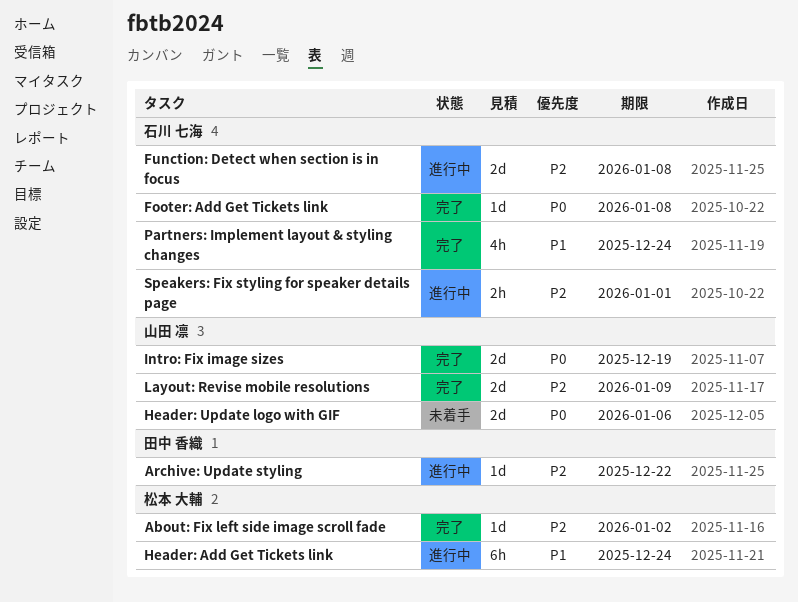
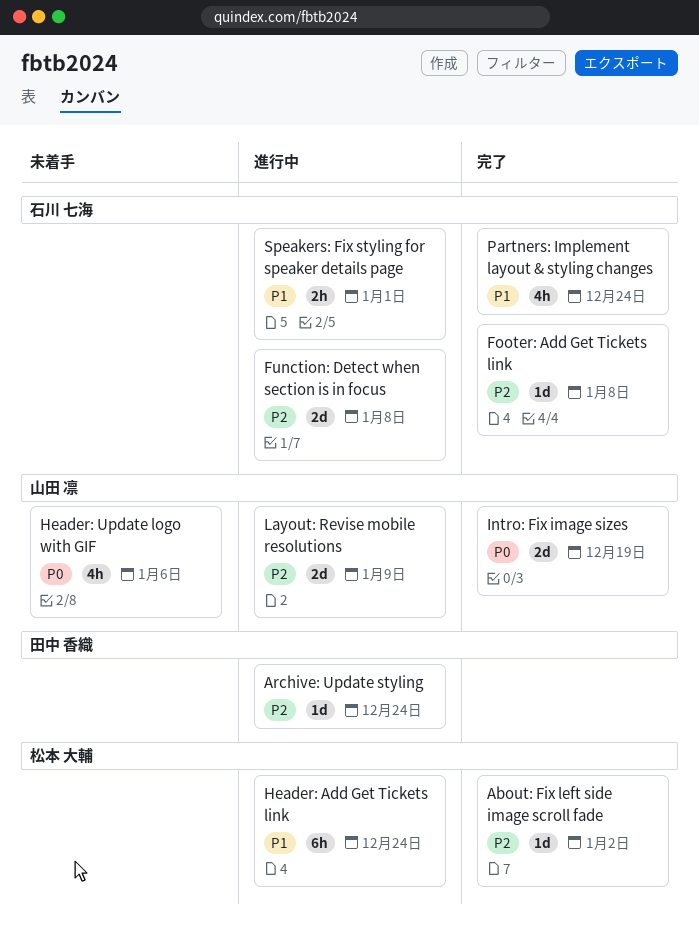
Archive: Update styling, due: Dec 22 -> Dec 24
Footer: Add Get Tickets link, priority: P0 -> P2
Header: Update logo with GIF, estimate: 2d -> 4h
Layout: Revise mobile resolutions, status: 完了 -> 進行中
Speakers: Fix styling for speaker details page, priority: P2 -> P1

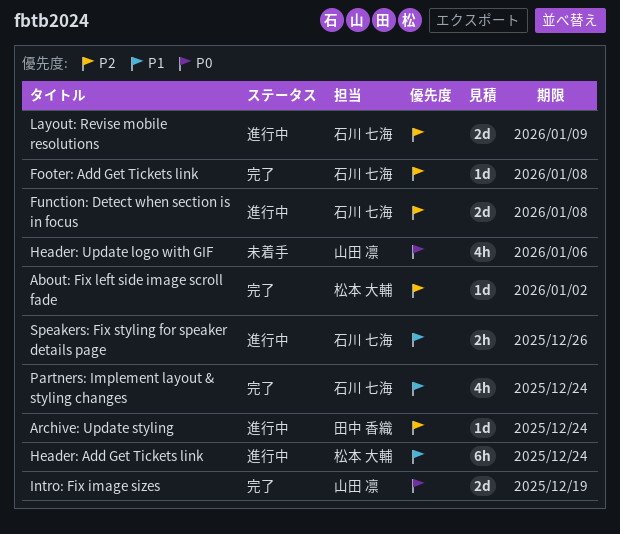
Layout: Revise mobile resolutions, owner: 山田 凛 -> 石川 七海
Speakers: Fix styling for speaker details page, due: Jan 1 -> Dec 26

